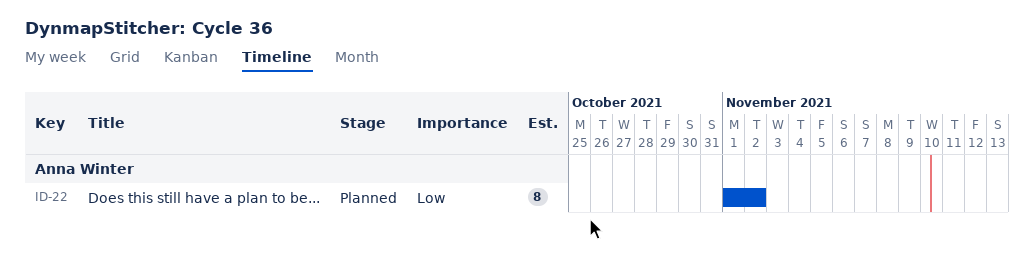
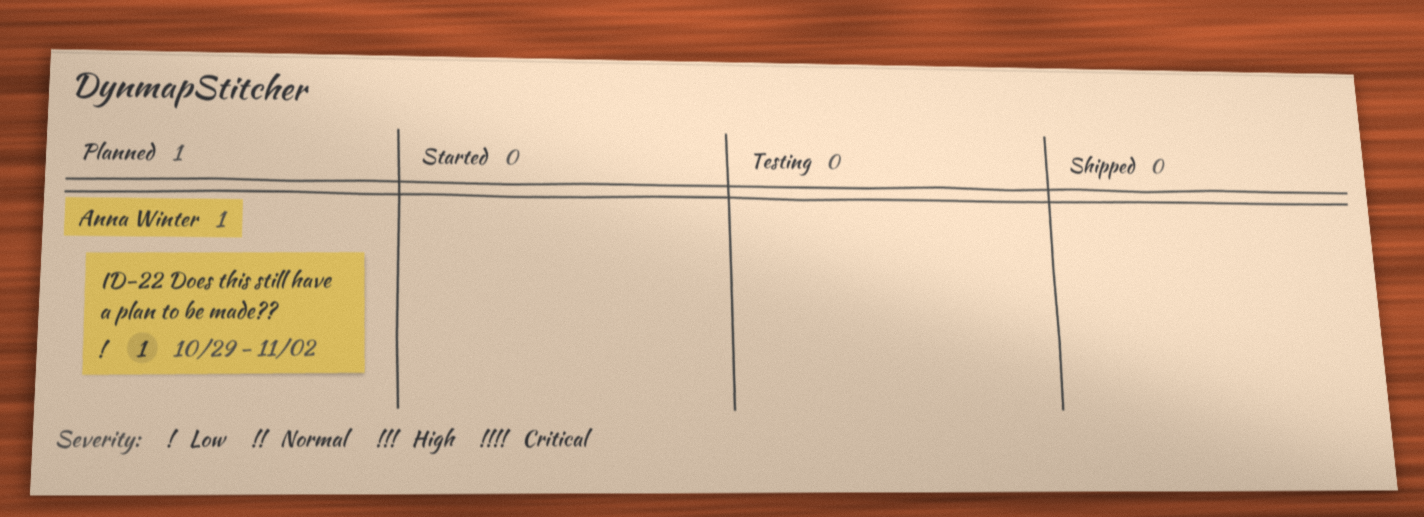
ID-22, estimate: 8 -> 1
ID-22, start: Nov 1 -> Oct 29

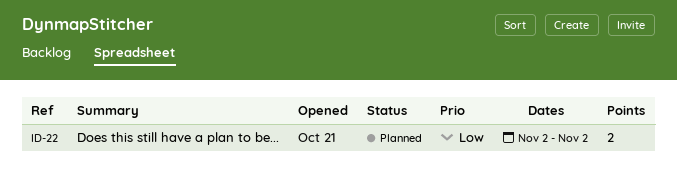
ID-22, estimate: 1 -> 2
ID-22, start: Oct 29 -> Nov 2

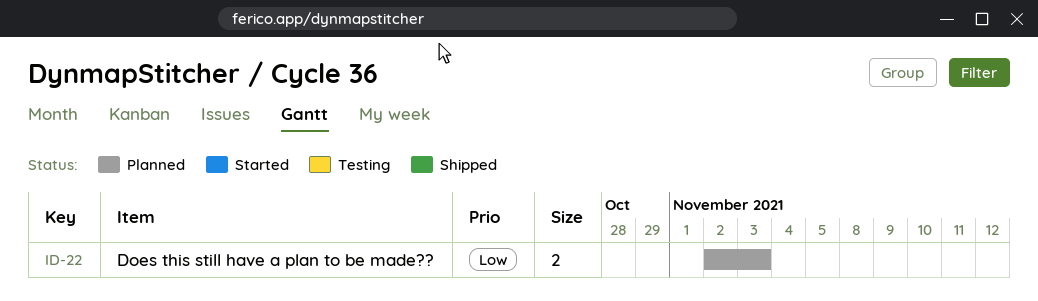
ID-22, due: Nov 2 -> Nov 3

